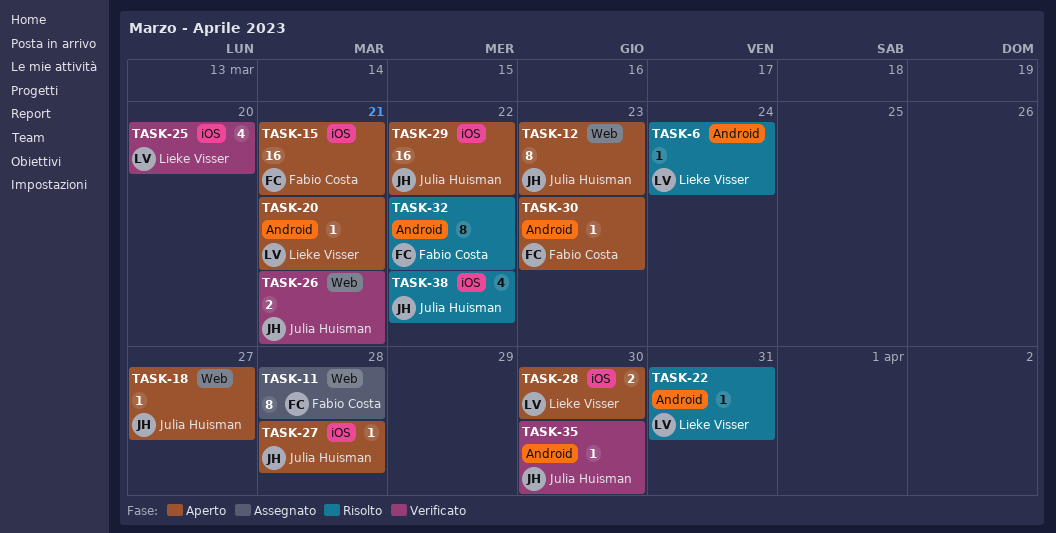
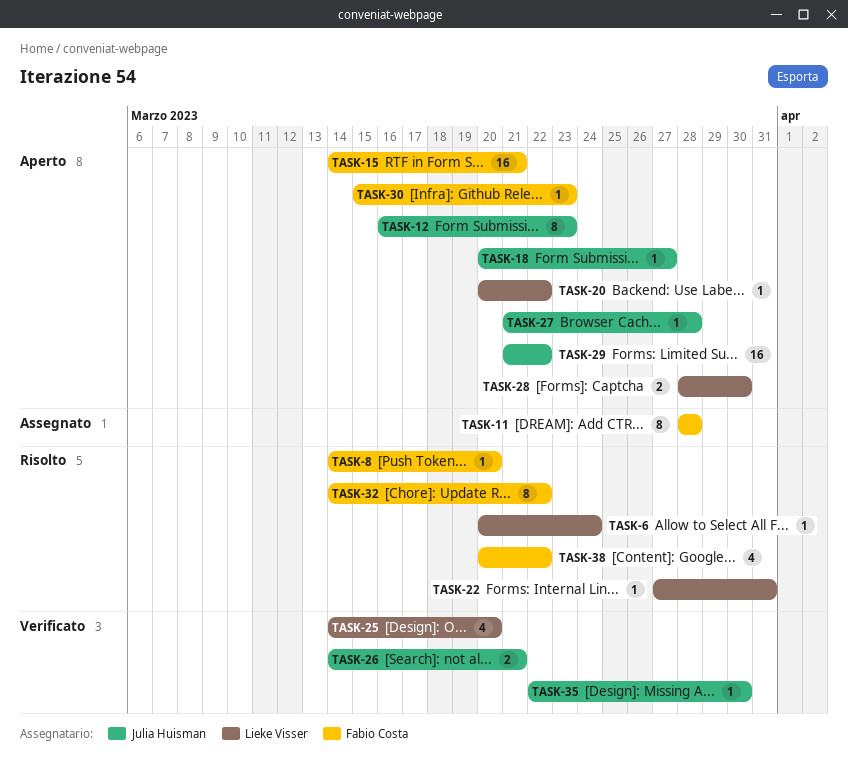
TASK-8: none -> present
TASK-20, due: Mar 21 -> Mar 22
TASK-38, owner: Julia Huisman -> Fabio Costa

